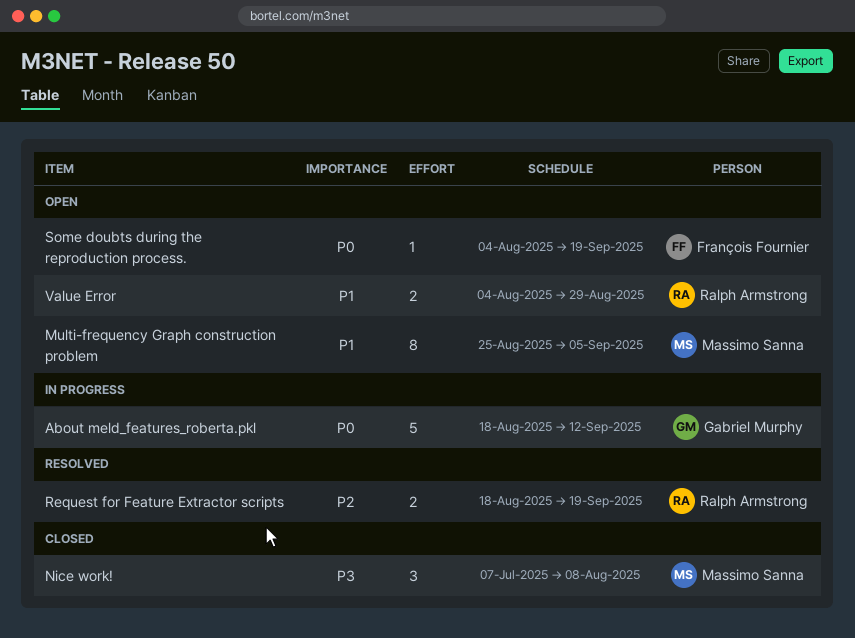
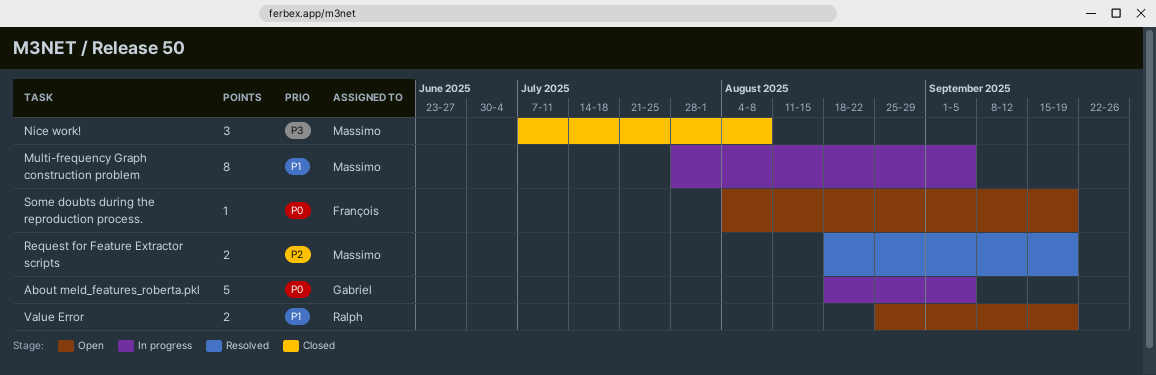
About meld_features_roberta.pkl, due: Sep 12 -> Sep 5
Multi-frequency Graph construction problem, status: Open -> In progress
Multi-frequency Graph construction problem, start: Aug 25 -> Jul 28
Request for Feature Extractor scripts, owner: Ralph Armstrong -> Massimo Sanna
Value Error, start: Aug 4 -> Aug 25
Value Error, due: Aug 29 -> Sep 19

